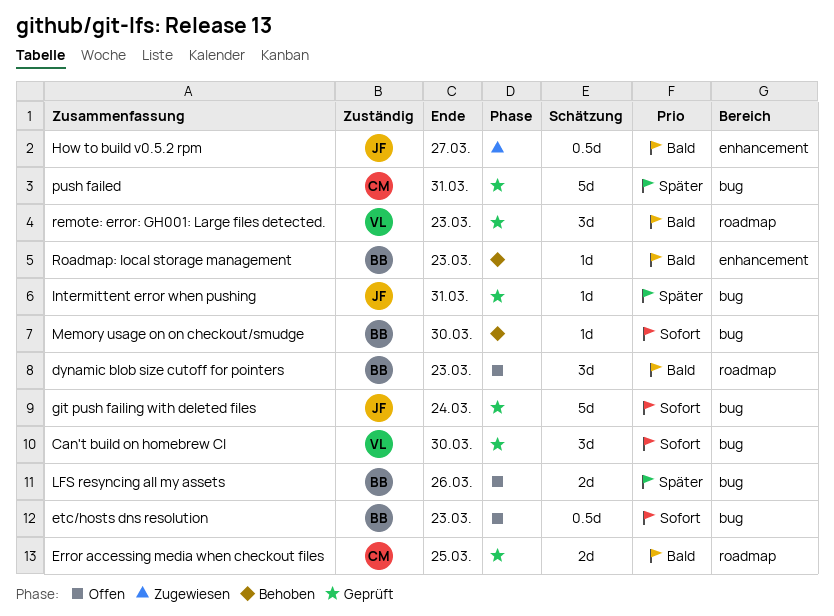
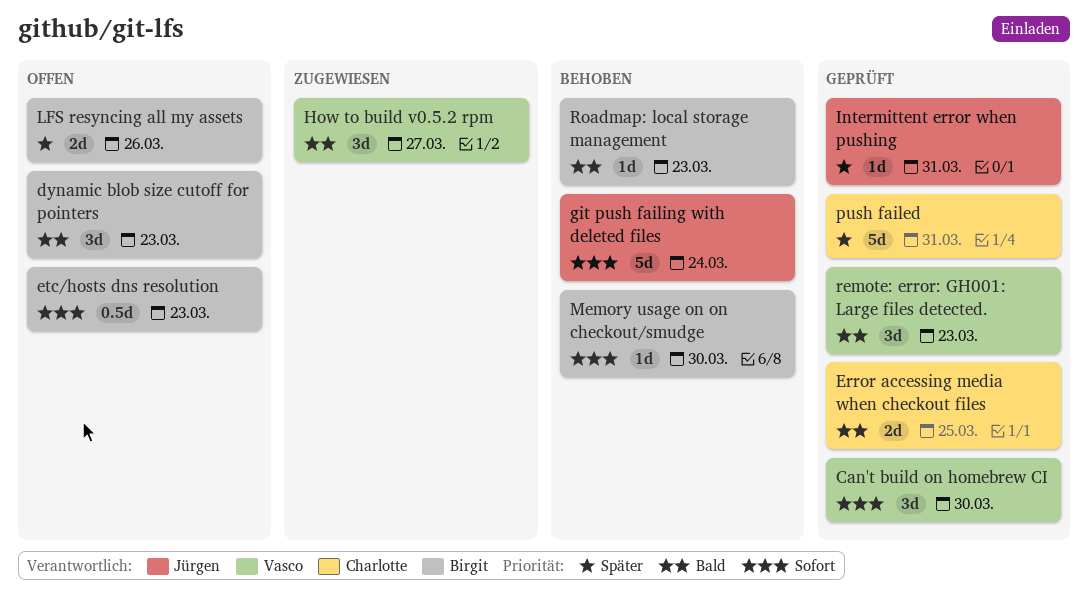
git push failing with deleted files, status: Geprüft -> Behoben
How to build v0.5.2 rpm, owner: Jürgen -> Vasco
How to build v0.5.2 rpm, estimate: 0.5d -> 3d

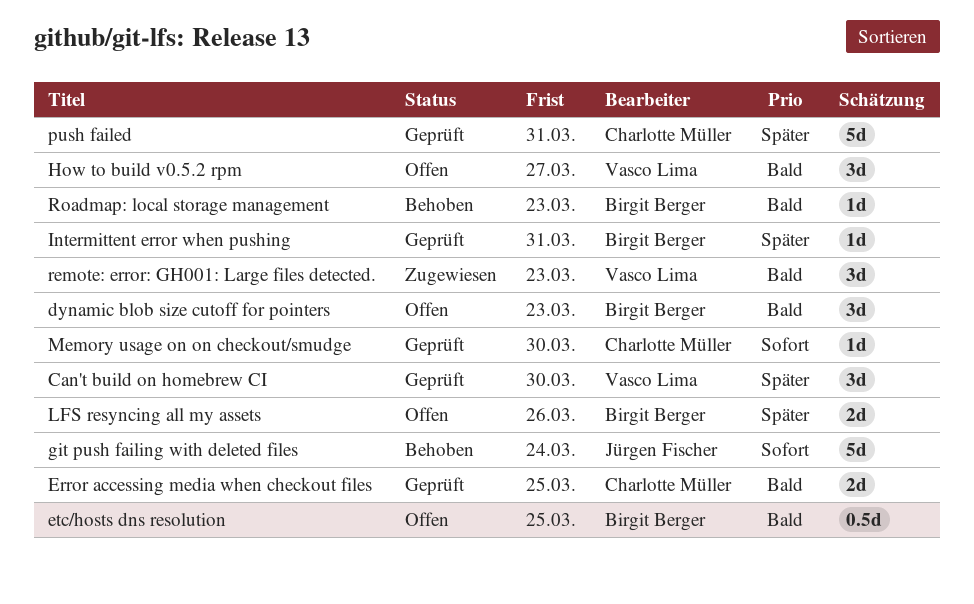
Can't build on homebrew CI, priority: Sofort -> Später
etc/hosts dns resolution, priority: Sofort -> Bald
etc/hosts dns resolution, due: Mar 23 -> Mar 25
How to build v0.5.2 rpm, status: Zugewiesen -> Offen
Intermittent error when pushing, owner: Jürgen Fischer -> Birgit Berger
Memory usage on on checkout/smudge, status: Behoben -> Geprüft
Memory usage on on checkout/smudge, owner: Birgit Berger -> Charlotte Müller
remote: error: GH001: Large files detected., status: Geprüft -> Zugewiesen

